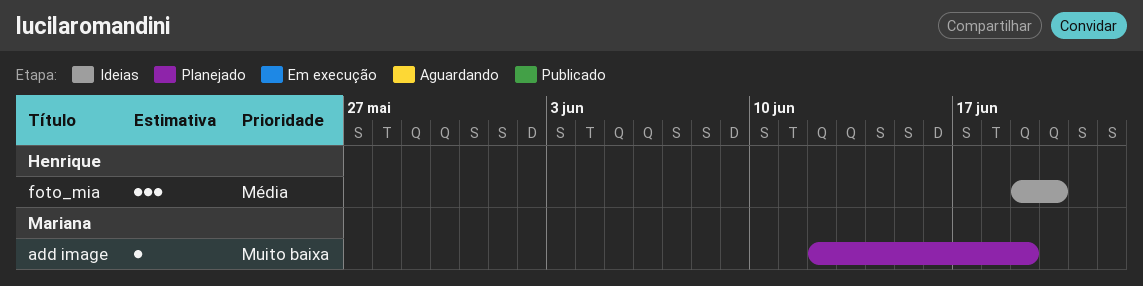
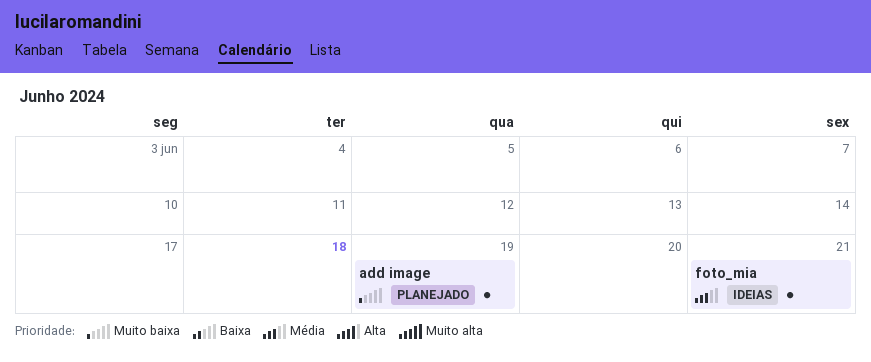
foto_mia, estimate: 3 -> 1
foto_mia, due: Jun 20 -> Jun 21

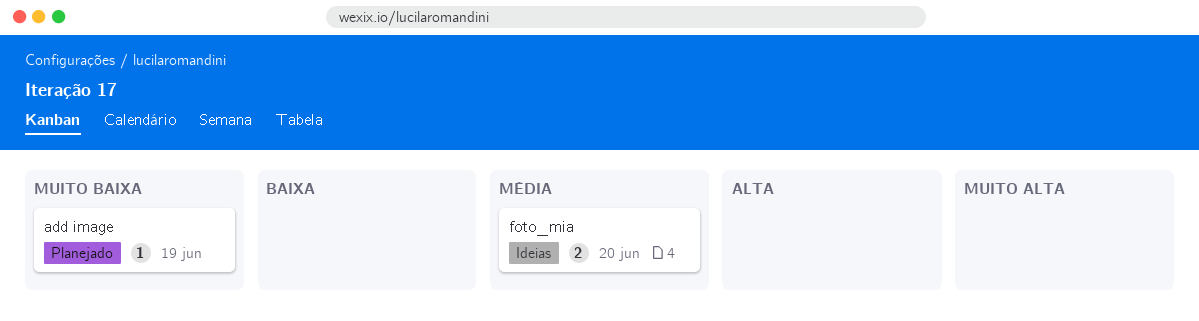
foto_mia, estimate: 1 -> 2
foto_mia, due: Jun 21 -> Jun 20

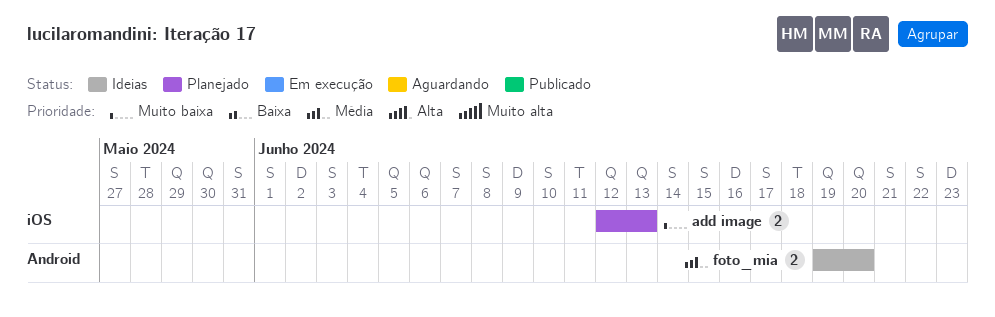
add image, estimate: 1 -> 2
add image, due: Jun 19 -> Jun 13

